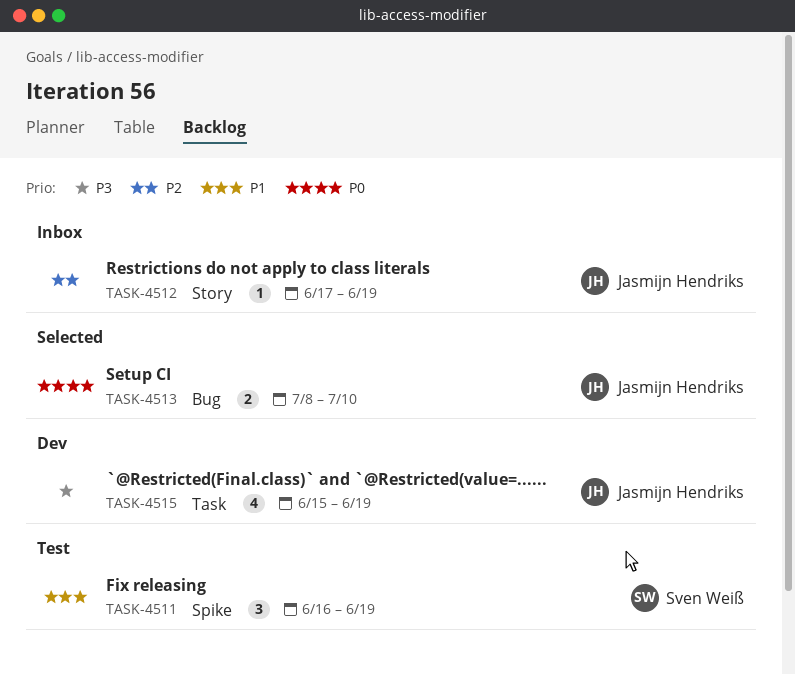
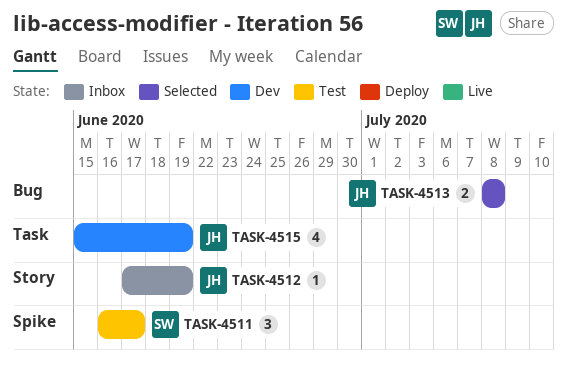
TASK-4511, due: Jun 19 -> Jun 17
TASK-4513, due: Jul 10 -> Jul 8

